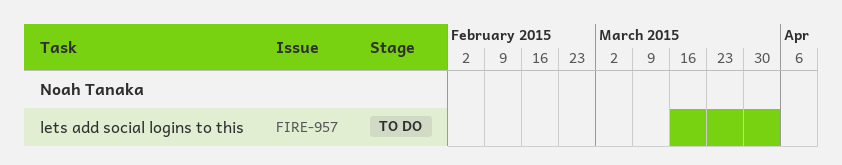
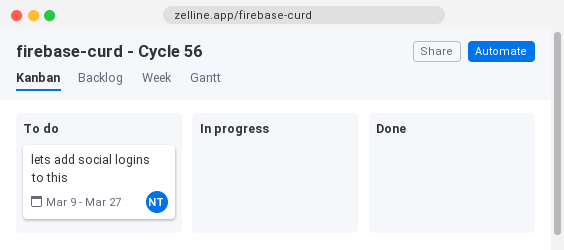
lets add social logins to this, start: Mar 16 -> Mar 9
lets add social logins to this, due: Apr 3 -> Mar 27

